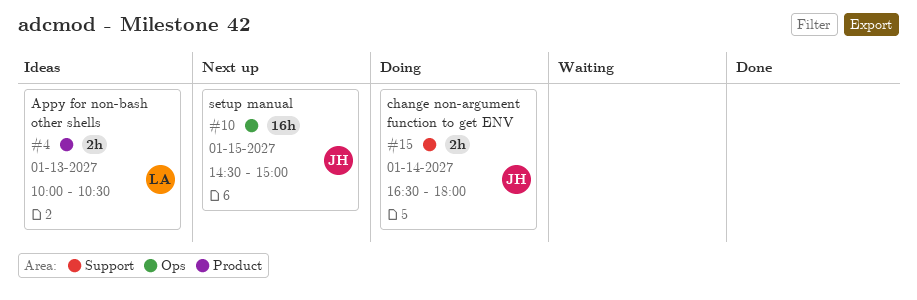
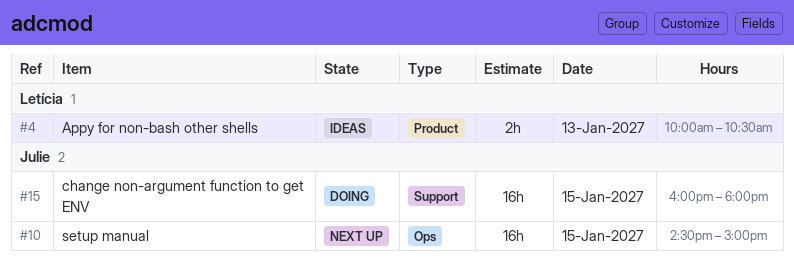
#15, estimate: 2h -> 16h
#15, day: Jan 14 -> Jan 15
#15, begins: 16:30 -> 16:00

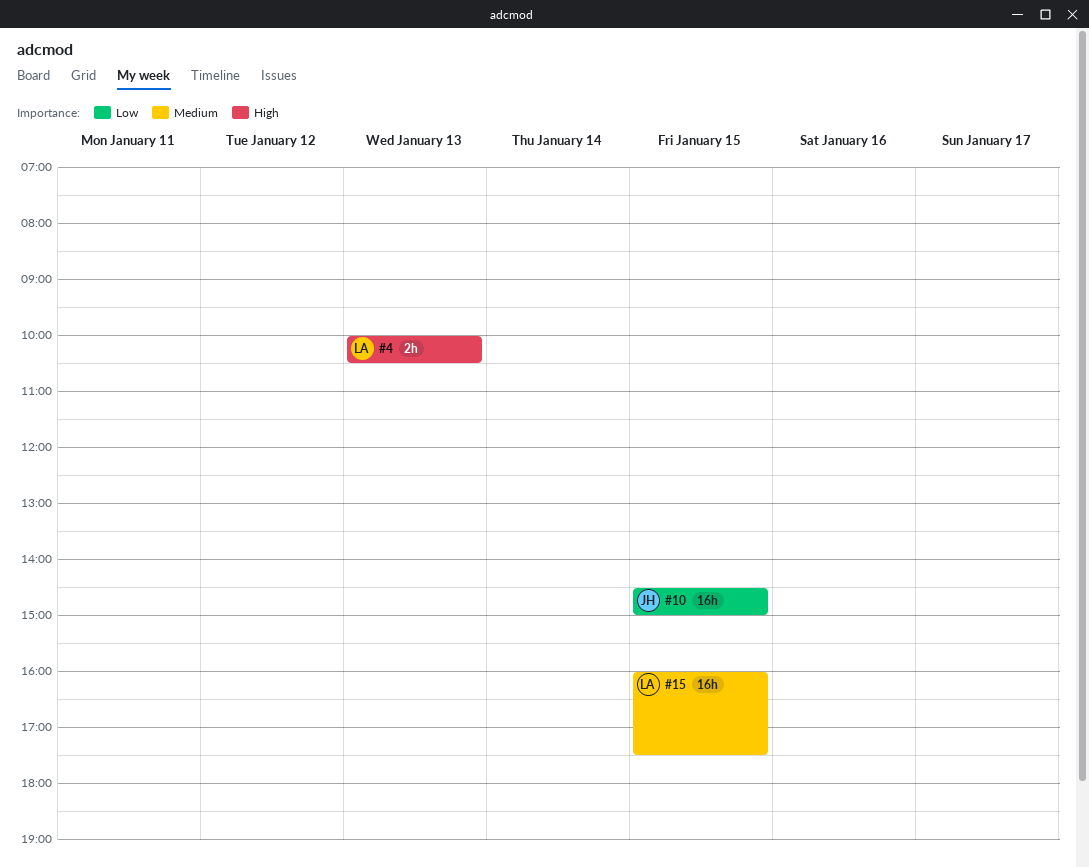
#15, owner: Julie -> Letícia
#15, ends: 18:00 -> 17:30

